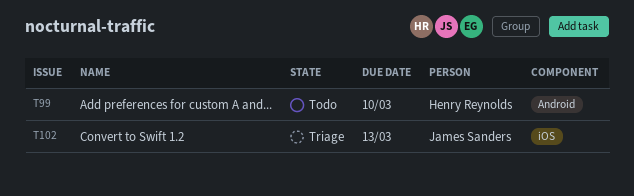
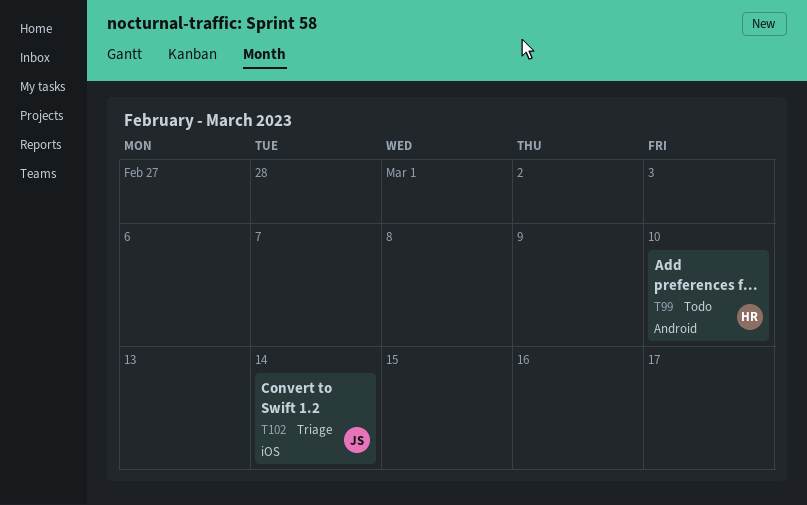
T102, due: Mar 13 -> Mar 14

